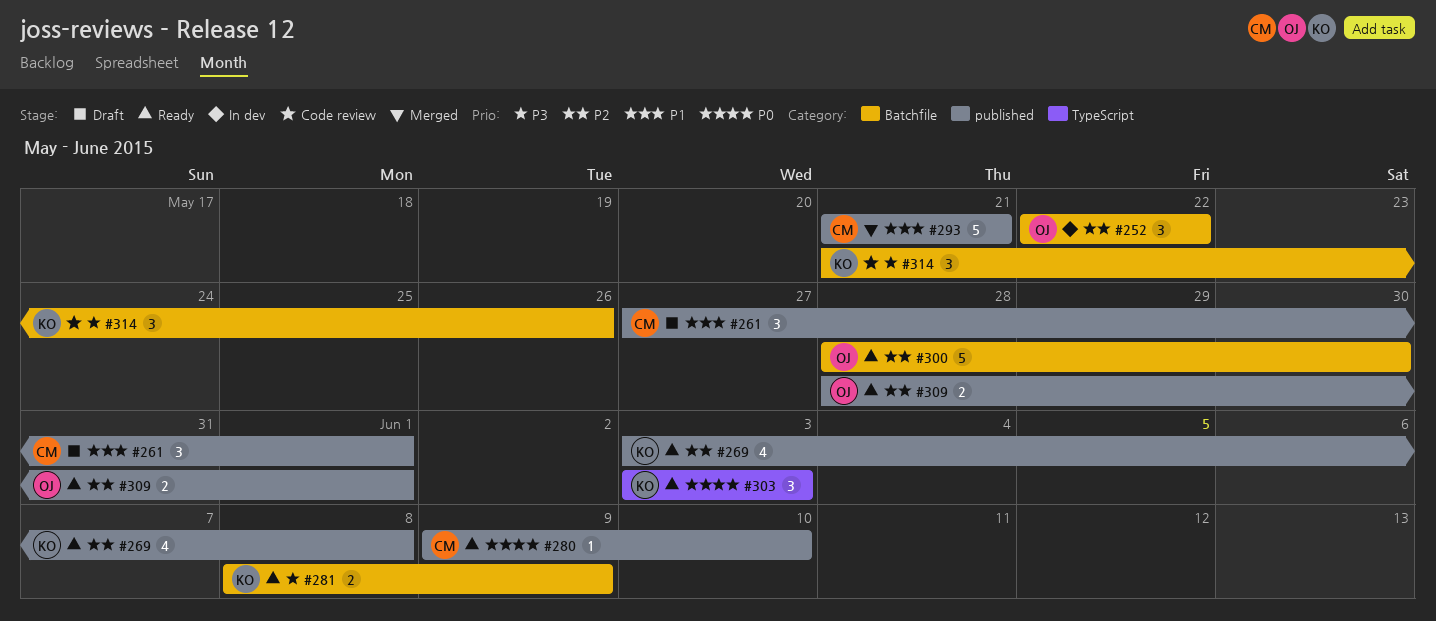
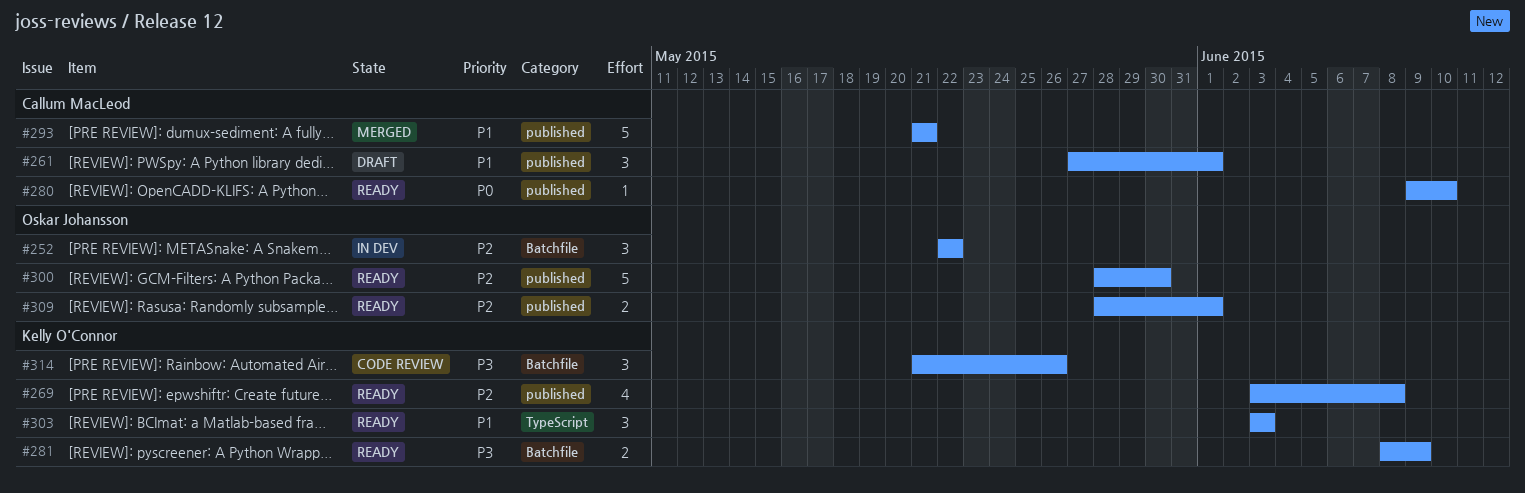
#300, label: Batchfile -> published
#303, priority: P0 -> P1

